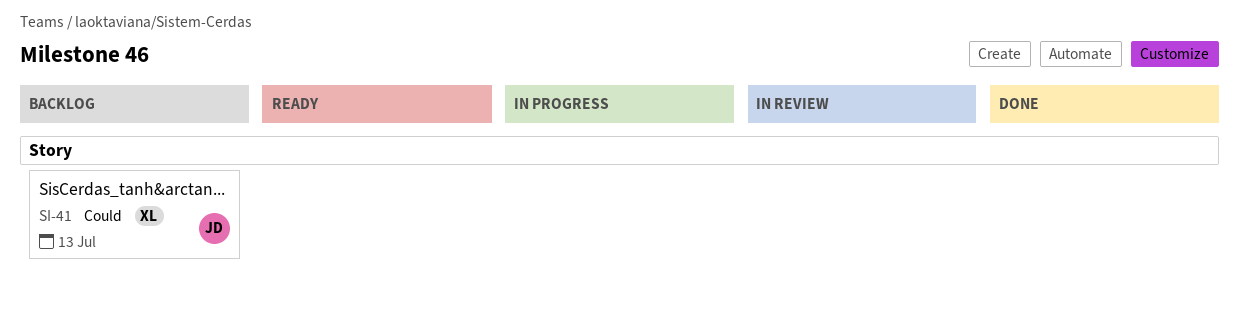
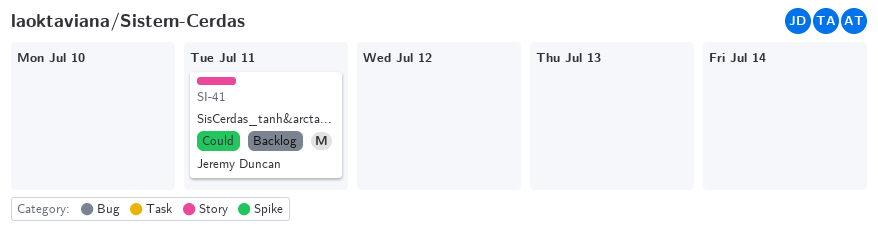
SI-41, estimate: XL -> M
SI-41, due: Jul 13 -> Jul 11

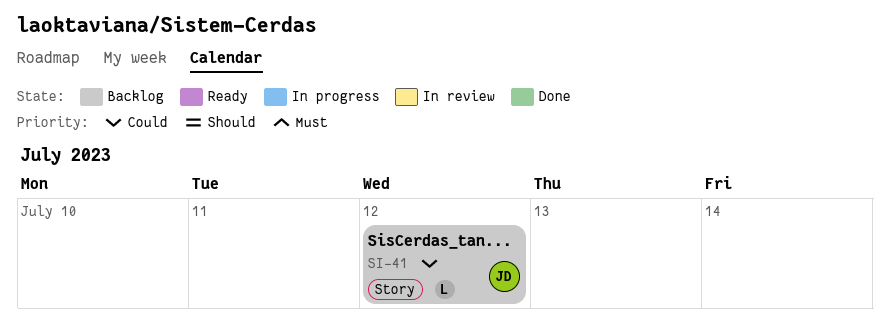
SI-41, estimate: M -> L
SI-41, due: Jul 11 -> Jul 12

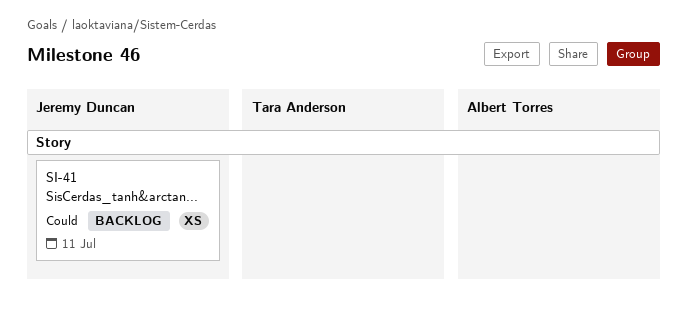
SI-41, estimate: L -> XS
SI-41, due: Jul 12 -> Jul 11

